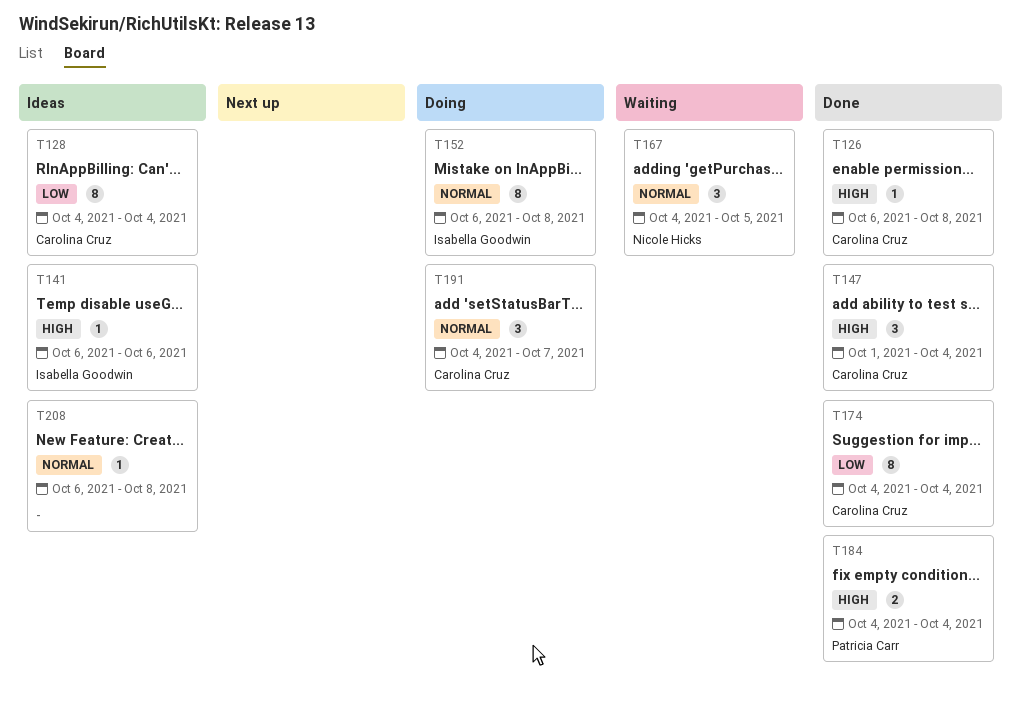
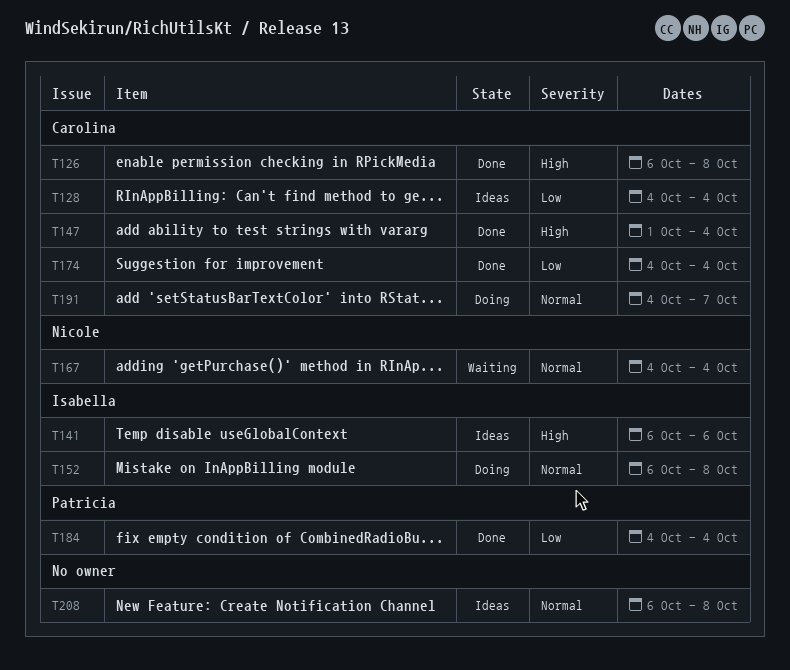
T167, due: Oct 5 -> Oct 4
T184, priority: High -> Low

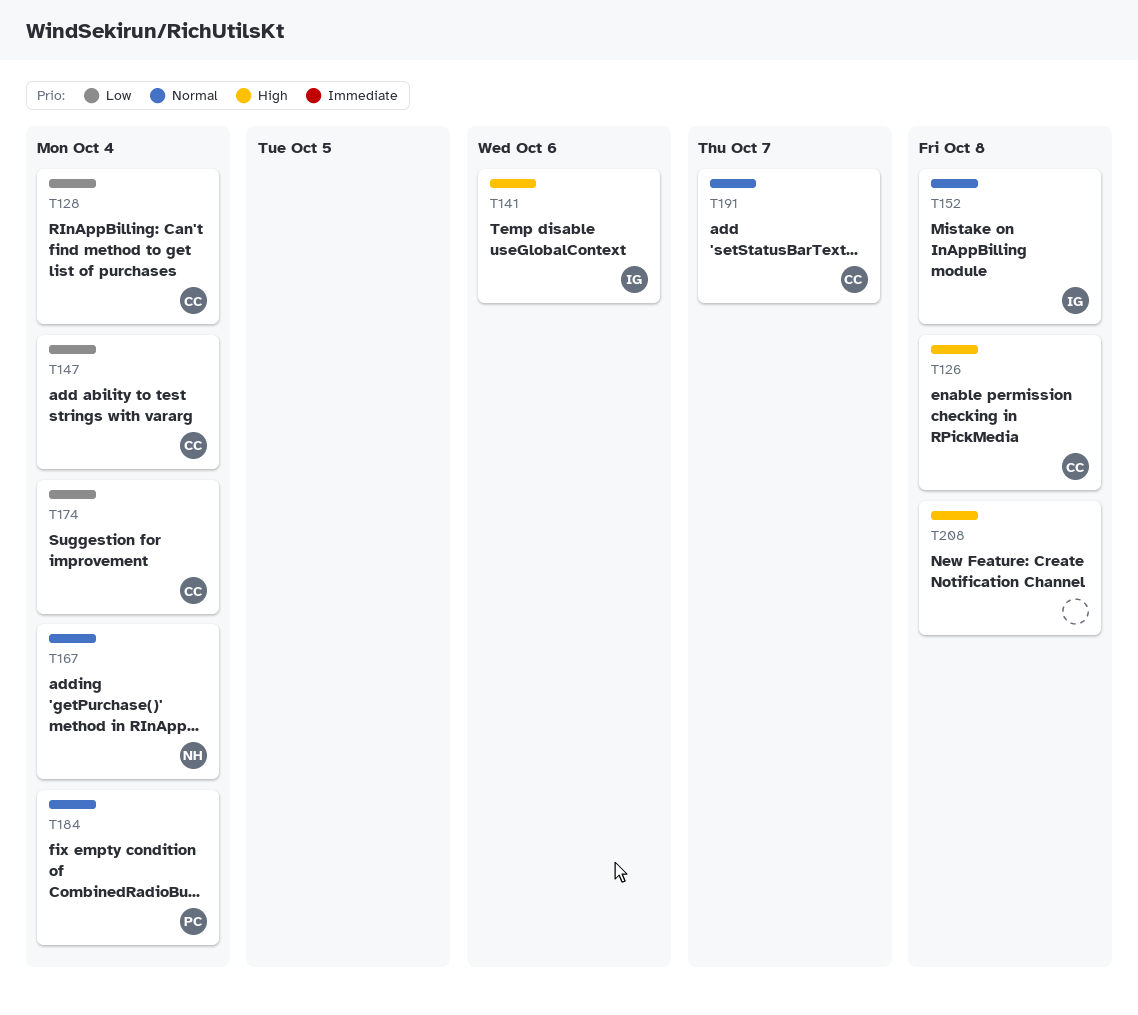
T147, priority: High -> Low
T184, priority: Low -> Normal
T208, priority: Normal -> High

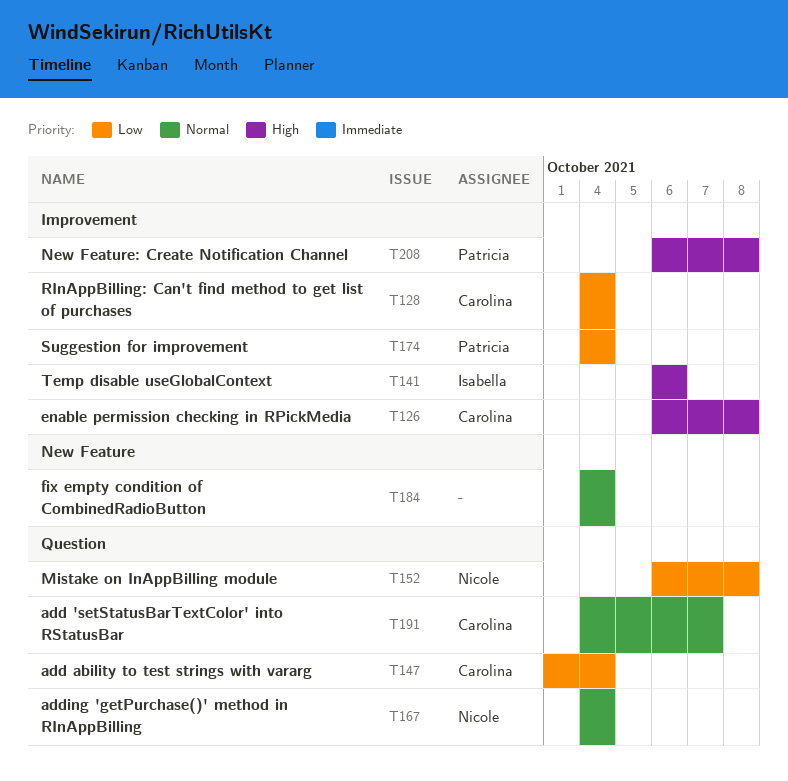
T152, owner: Isabella -> Nicole
T152, priority: Normal -> Low
T174, owner: Carolina -> Patricia
T184, owner: Patricia -> none
T208, owner: none -> Patricia

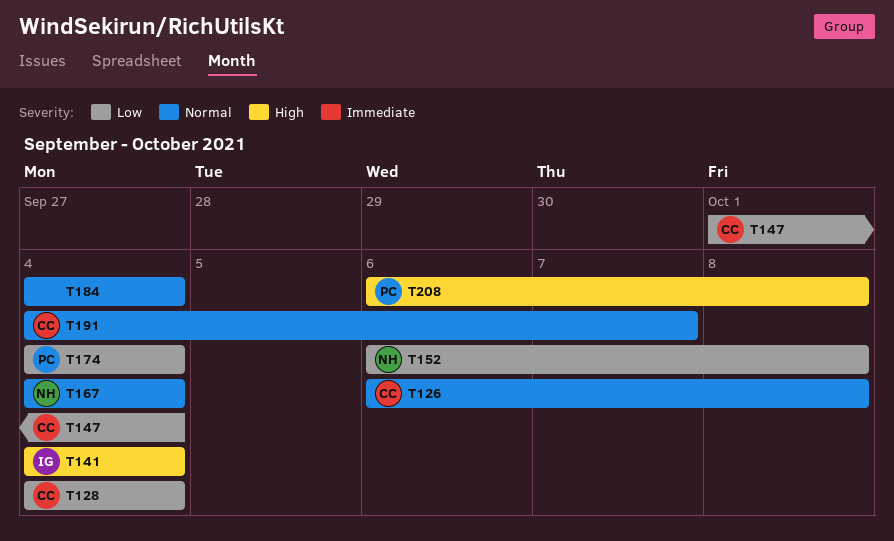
T126, priority: High -> Normal
T141, start: Oct 6 -> Oct 4
T141, due: Oct 6 -> Oct 4

